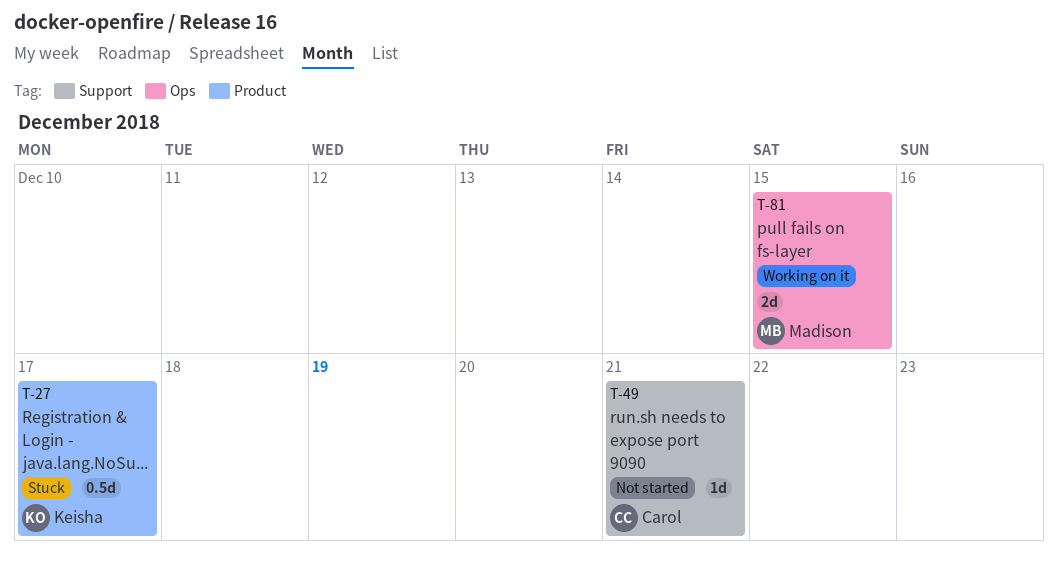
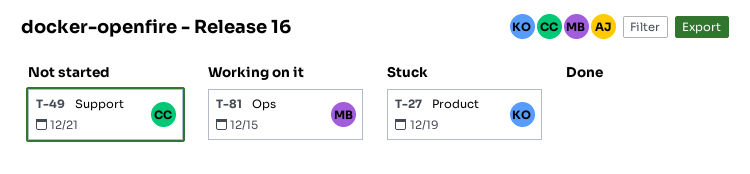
T-27, due: Dec 17 -> Dec 19

